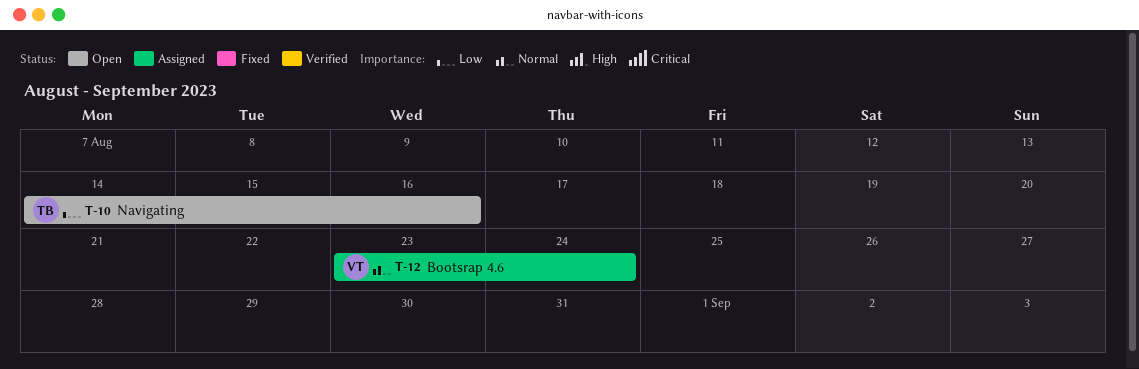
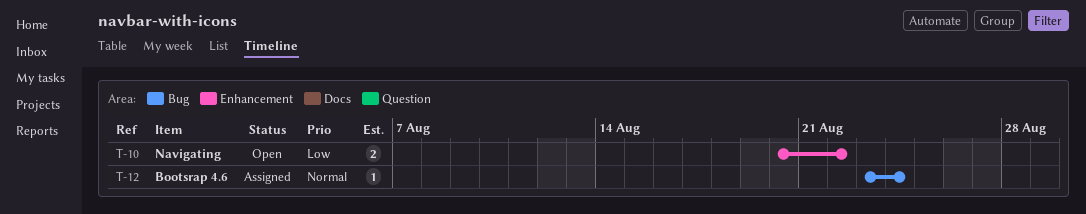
T-10, start: Aug 14 -> Aug 20
T-10, due: Aug 16 -> Aug 22

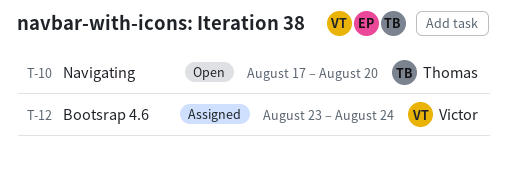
T-10, start: Aug 20 -> Aug 17
T-10, due: Aug 22 -> Aug 20

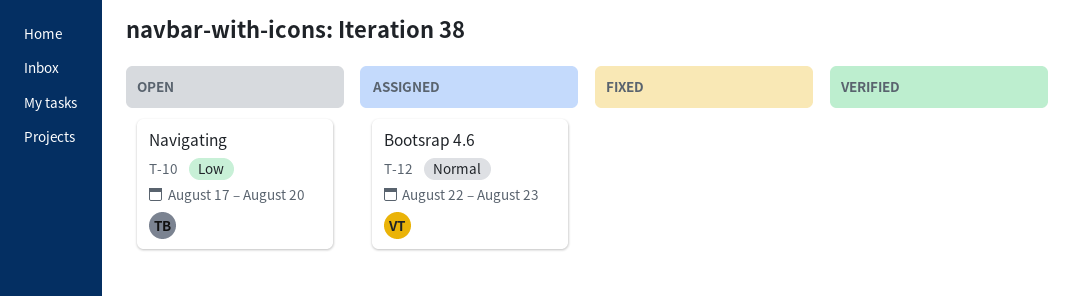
T-12, start: Aug 23 -> Aug 22
T-12, due: Aug 24 -> Aug 23

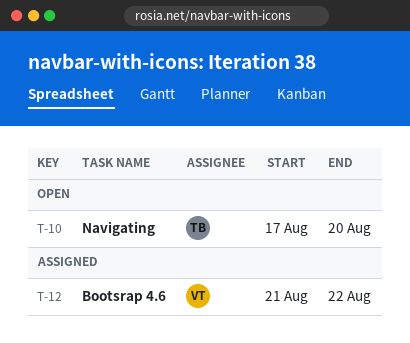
T-12, start: Aug 22 -> Aug 21
T-12, due: Aug 23 -> Aug 22

